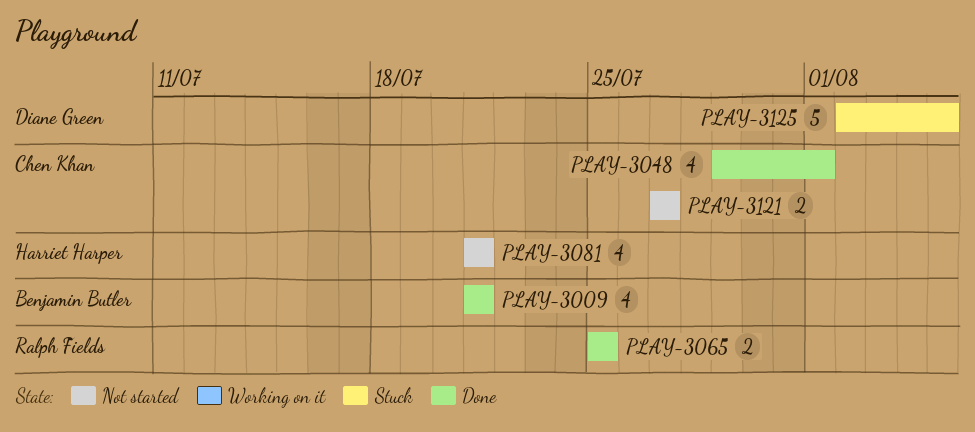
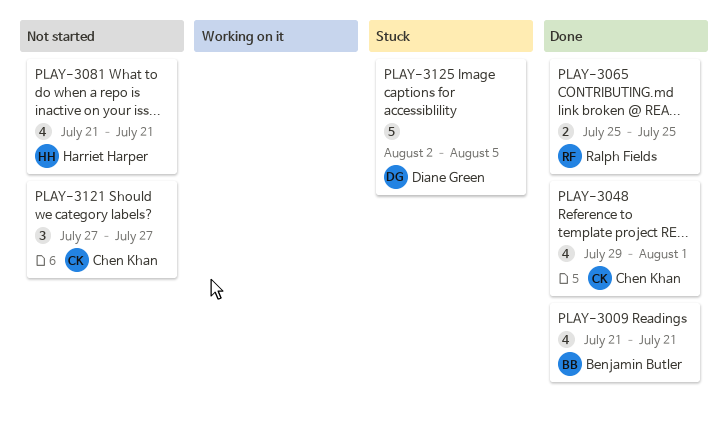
PLAY-3121, estimate: 2 -> 3

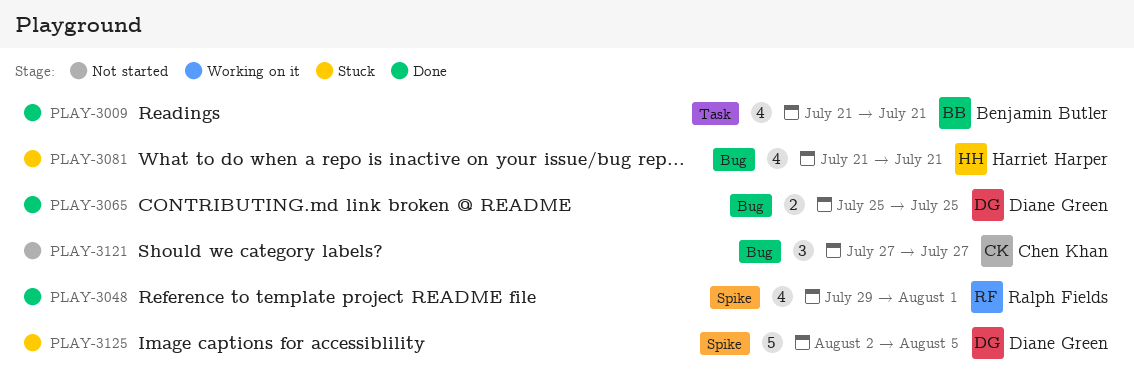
PLAY-3048, owner: Chen Khan -> Ralph Fields
PLAY-3065, owner: Ralph Fields -> Diane Green
PLAY-3081, status: Not started -> Stuck

